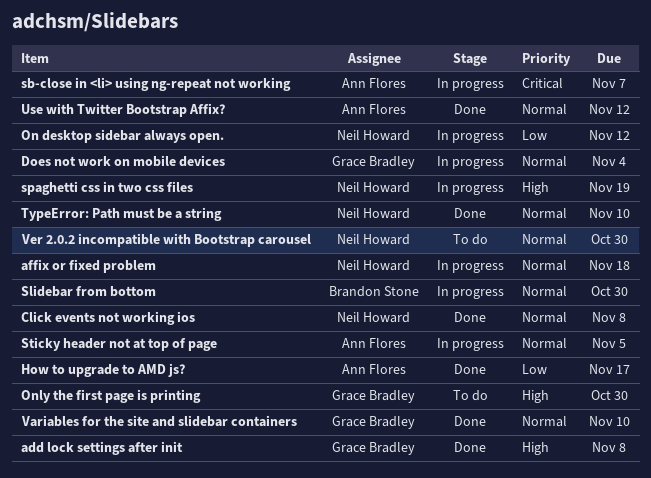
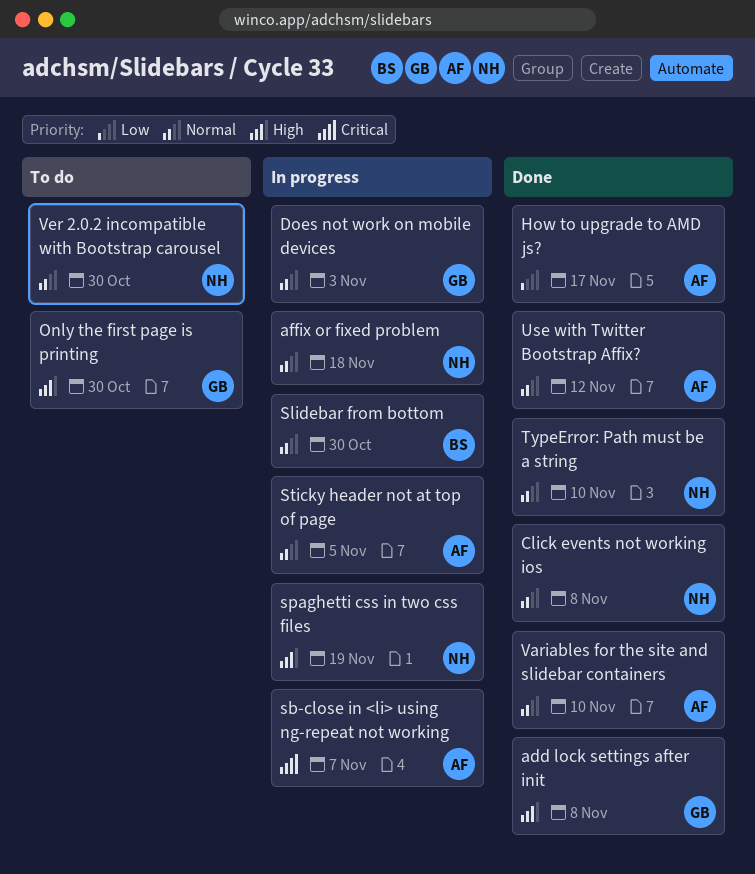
Does not work on mobile devices, due: Nov 4 -> Nov 3
On desktop sidebar always open.: present -> none
Variables for the site and slidebar containers, owner: Grace Bradley -> Ann Flores

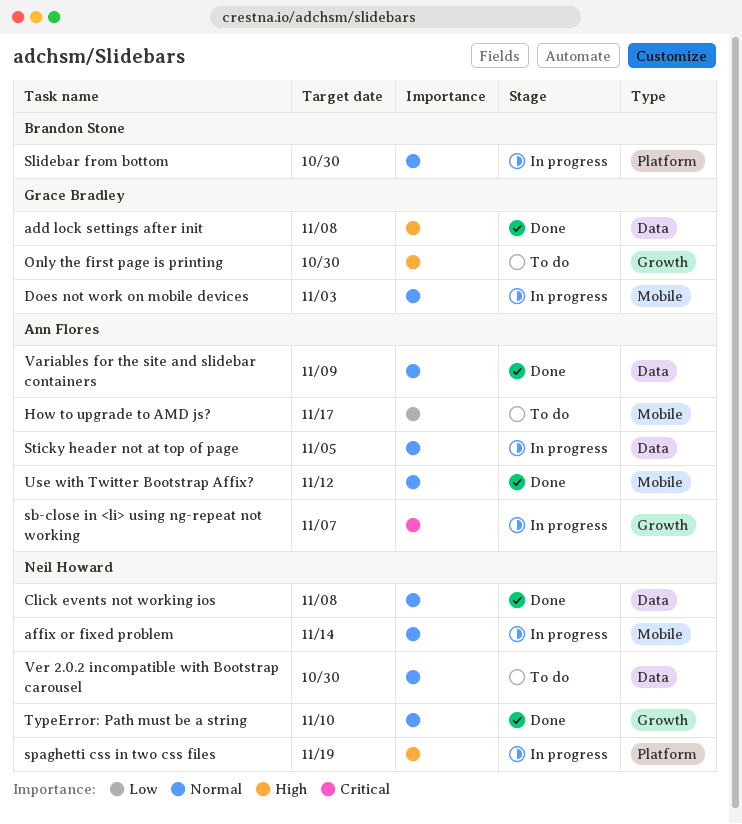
affix or fixed problem, due: Nov 18 -> Nov 14
How to upgrade to AMD js?, status: Done -> To do
Variables for the site and slidebar containers, due: Nov 10 -> Nov 9

